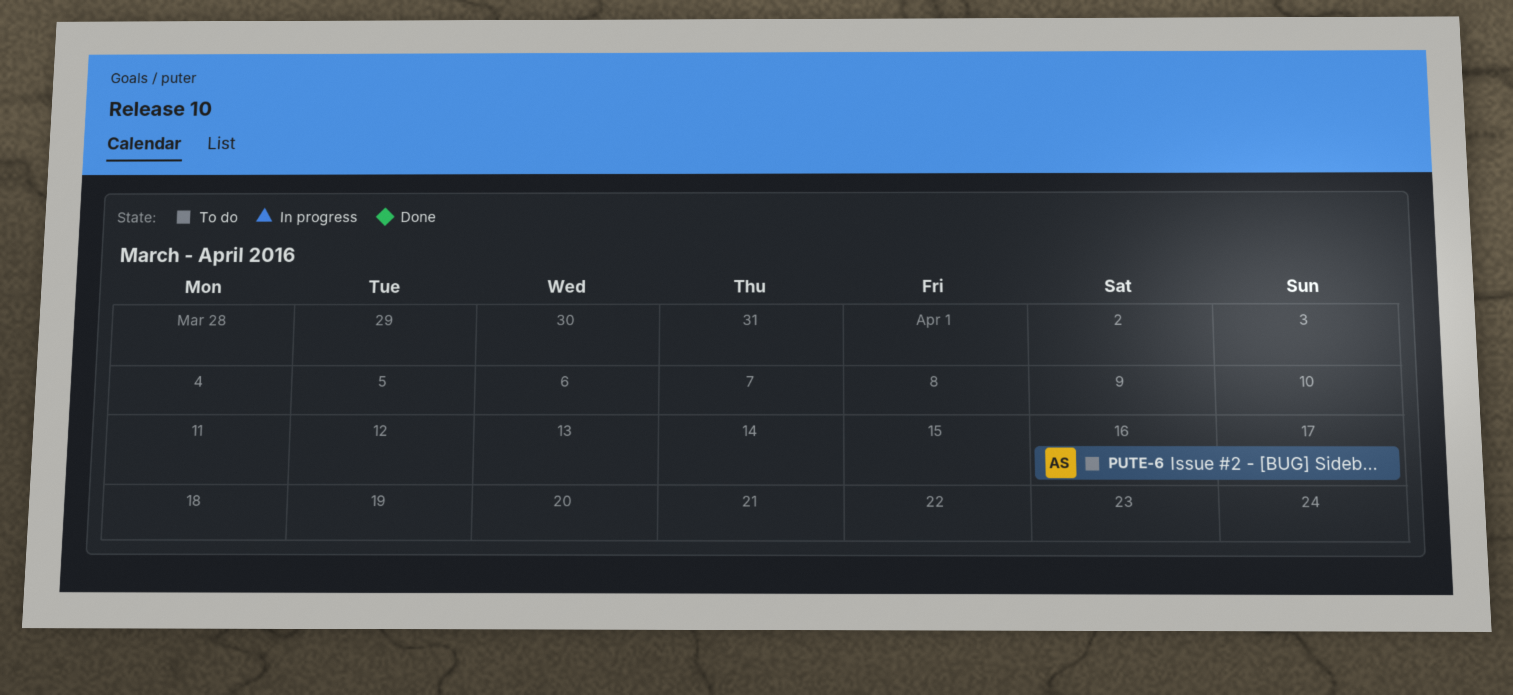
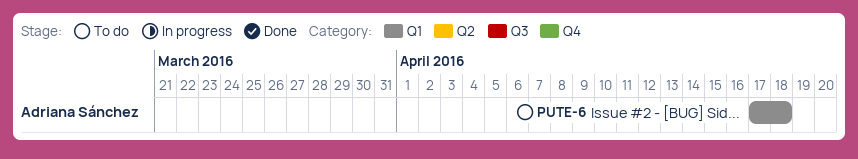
PUTE-6, start: Apr 16 -> Apr 17
PUTE-6, due: Apr 17 -> Apr 18

